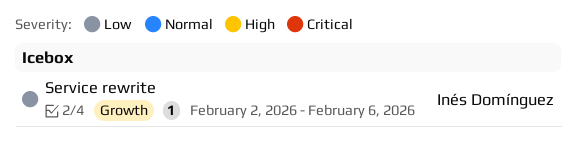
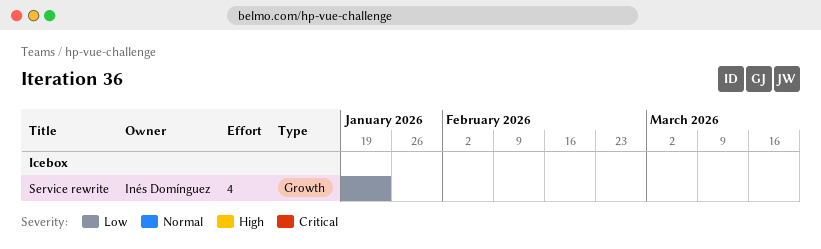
Service rewrite, estimate: 1 -> 4
Service rewrite, start: Feb 2 -> Jan 19
Service rewrite, due: Feb 6 -> Jan 23

